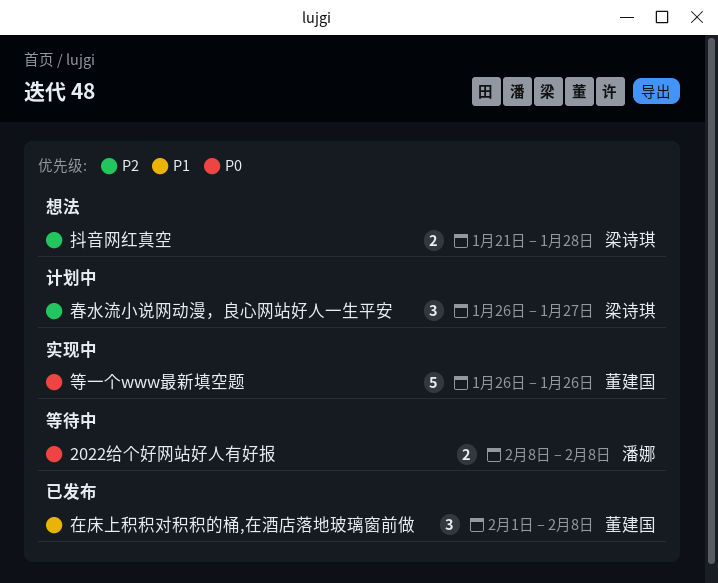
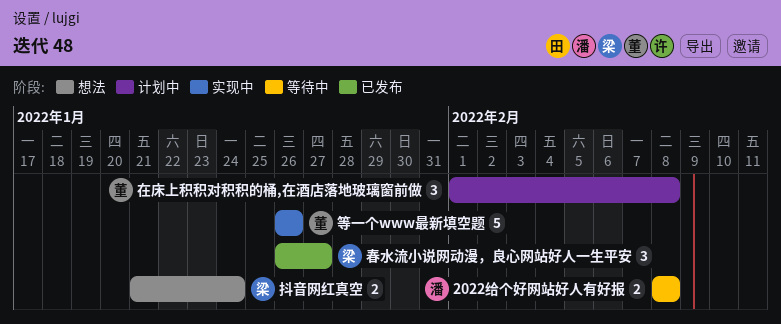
在床上积积对积积的桶,在酒店落地玻璃窗前做, status: 已发布 -> 计划中
抖音网红真空, due: Jan 28 -> Jan 24
春水流小说网动漫，良心网站好人一生平安, status: 计划中 -> 已发布

